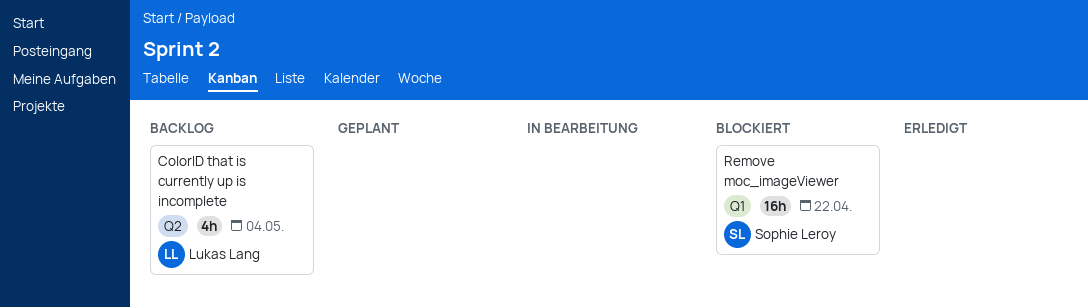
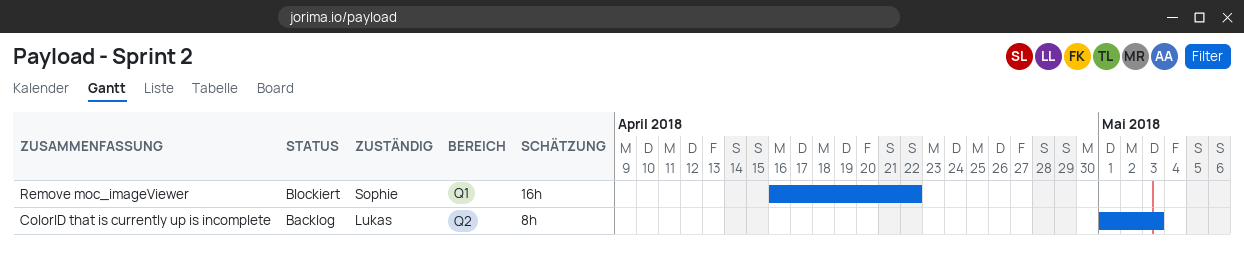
ColorID that is currently up is incomplete, estimate: 4h -> 8h
ColorID that is currently up is incomplete, due: May 4 -> May 3

